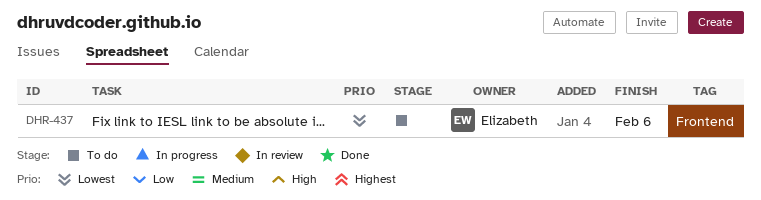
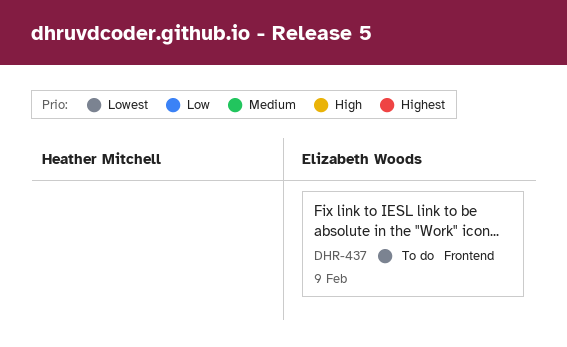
DHR-437, due: Feb 6 -> Feb 9

